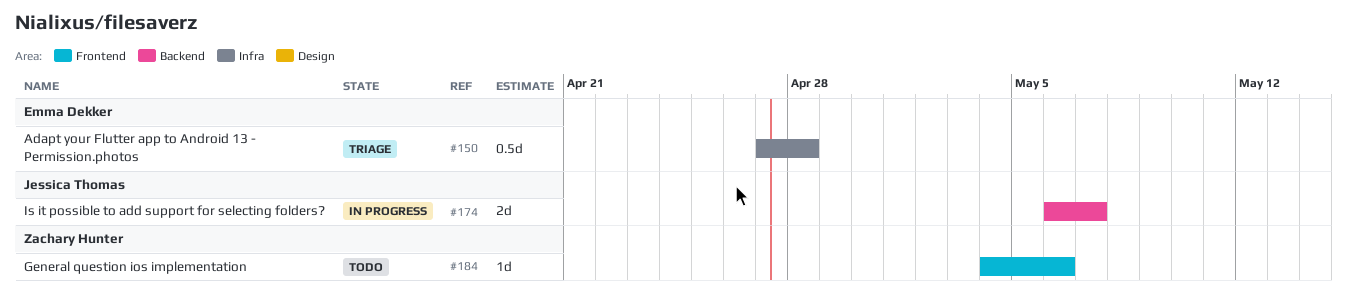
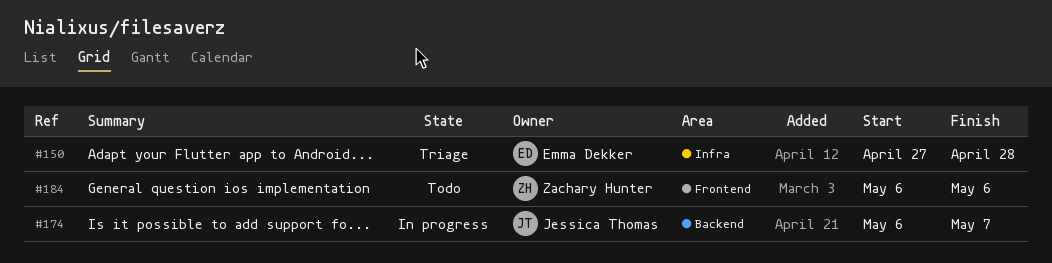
#184, start: May 4 -> May 6

